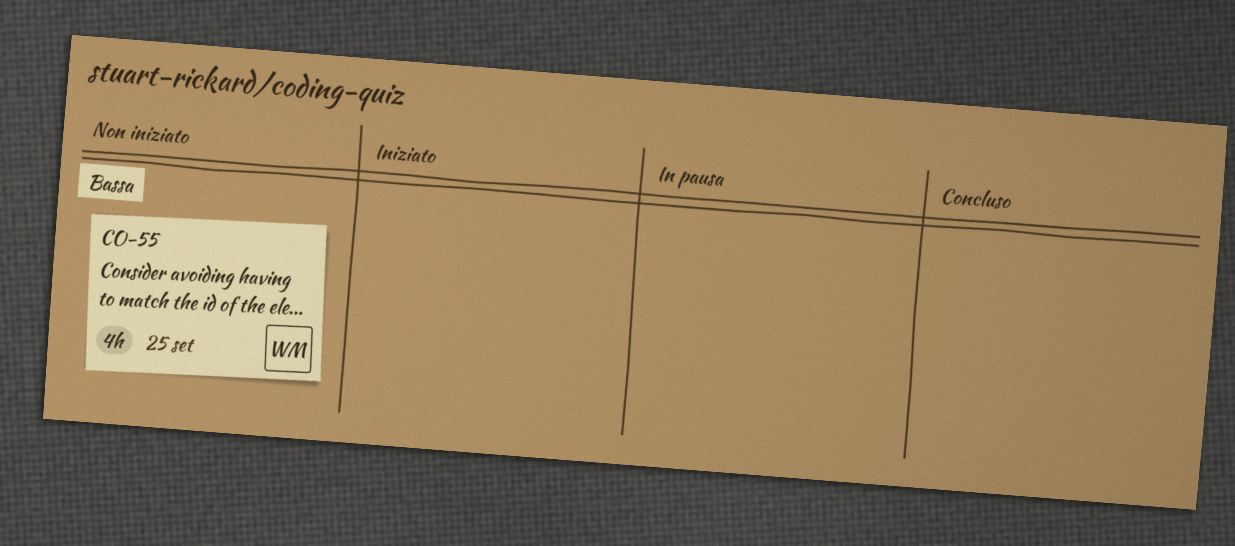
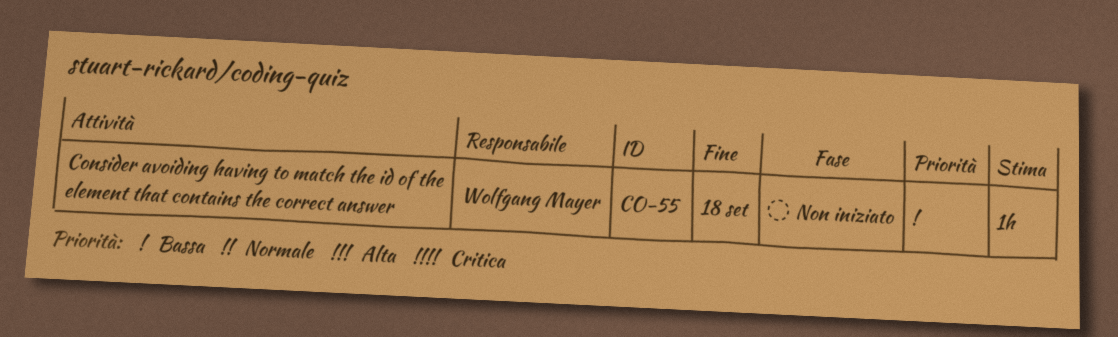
CO-55, estimate: 4h -> 1h
CO-55, due: Sep 25 -> Sep 18

